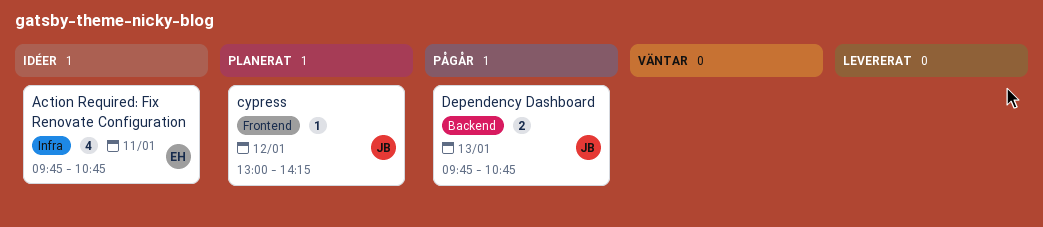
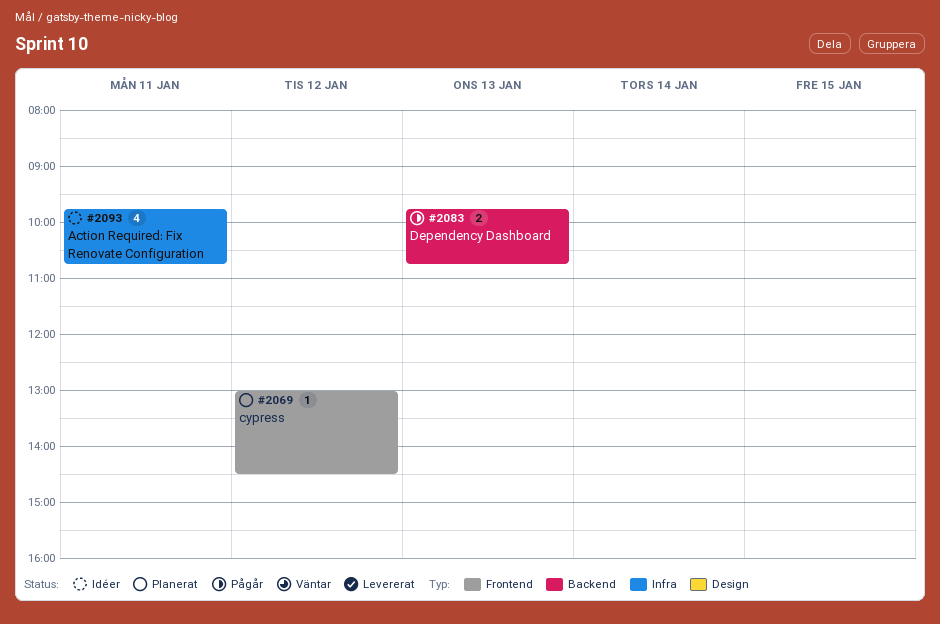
cypress, ends: 14:15 -> 14:30

